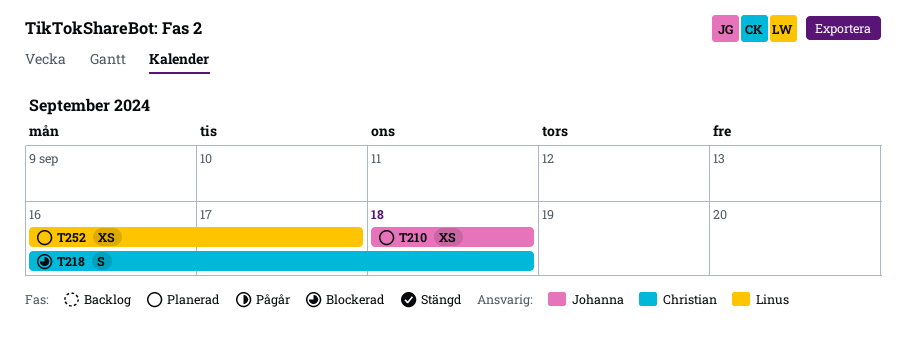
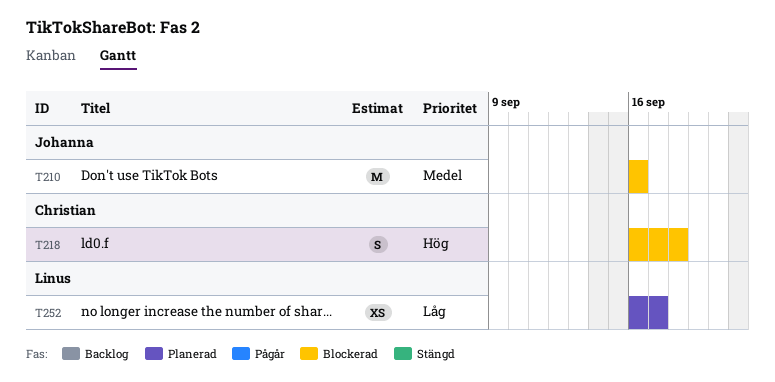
T210, status: Planerad -> Blockerad
T210, estimate: XS -> M
T210, start: Sep 18 -> Sep 16
T210, due: Sep 18 -> Sep 16

